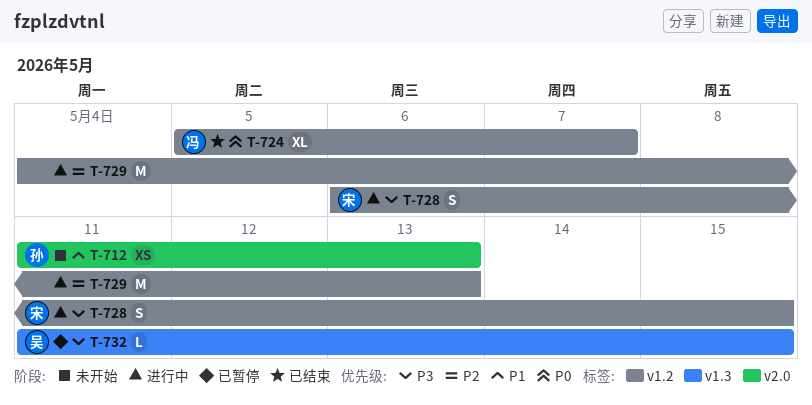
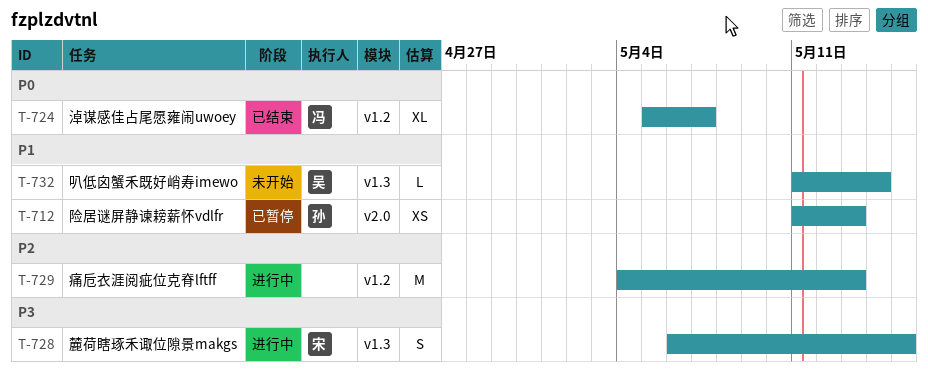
T-712, status: 未开始 -> 已暂停
T-728, label: v1.2 -> v1.3
T-732, status: 已暂停 -> 未开始
T-732, priority: P3 -> P1
T-732, due: May 15 -> May 14

